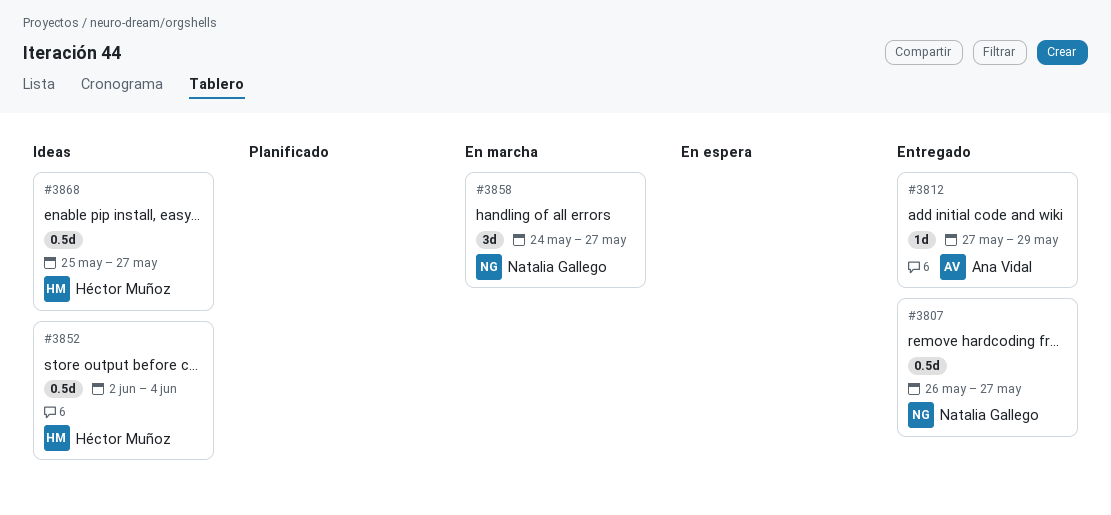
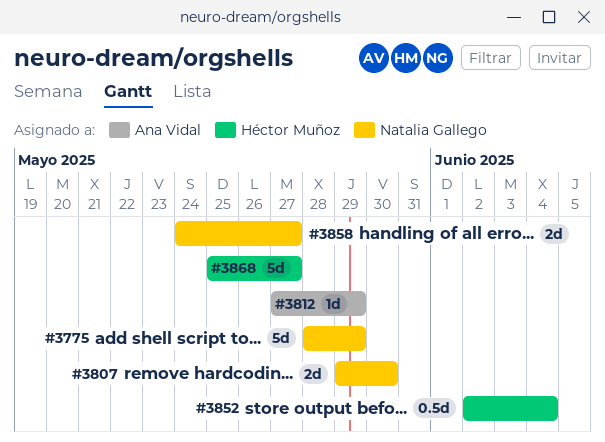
#3775: none -> present
#3807, estimate: 0.5d -> 2d
#3807, start: May 26 -> May 29
#3807, due: May 27 -> May 30
#3858, estimate: 3d -> 2d
#3868, estimate: 0.5d -> 5d

